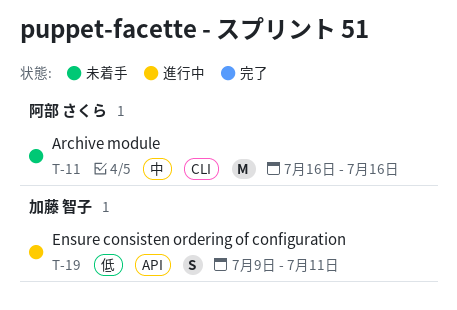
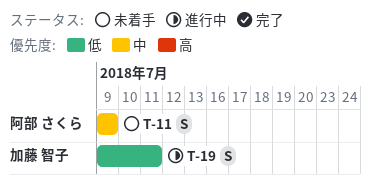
T-11, estimate: M -> S
T-11, start: Jul 16 -> Jul 9
T-11, due: Jul 16 -> Jul 9

